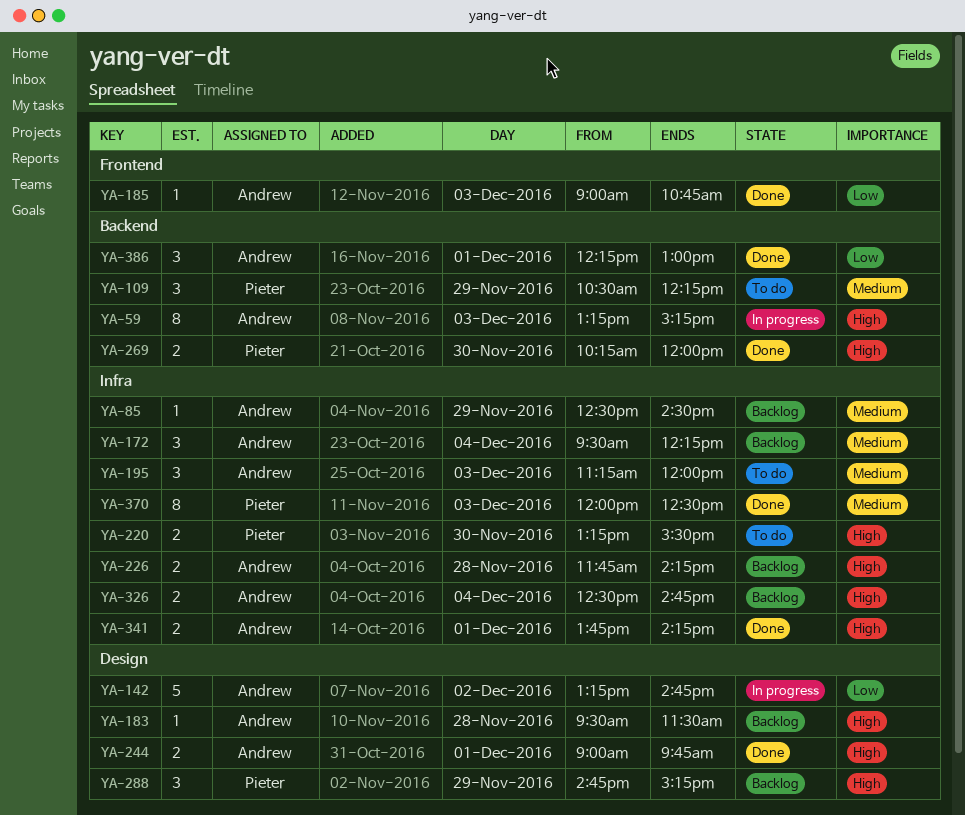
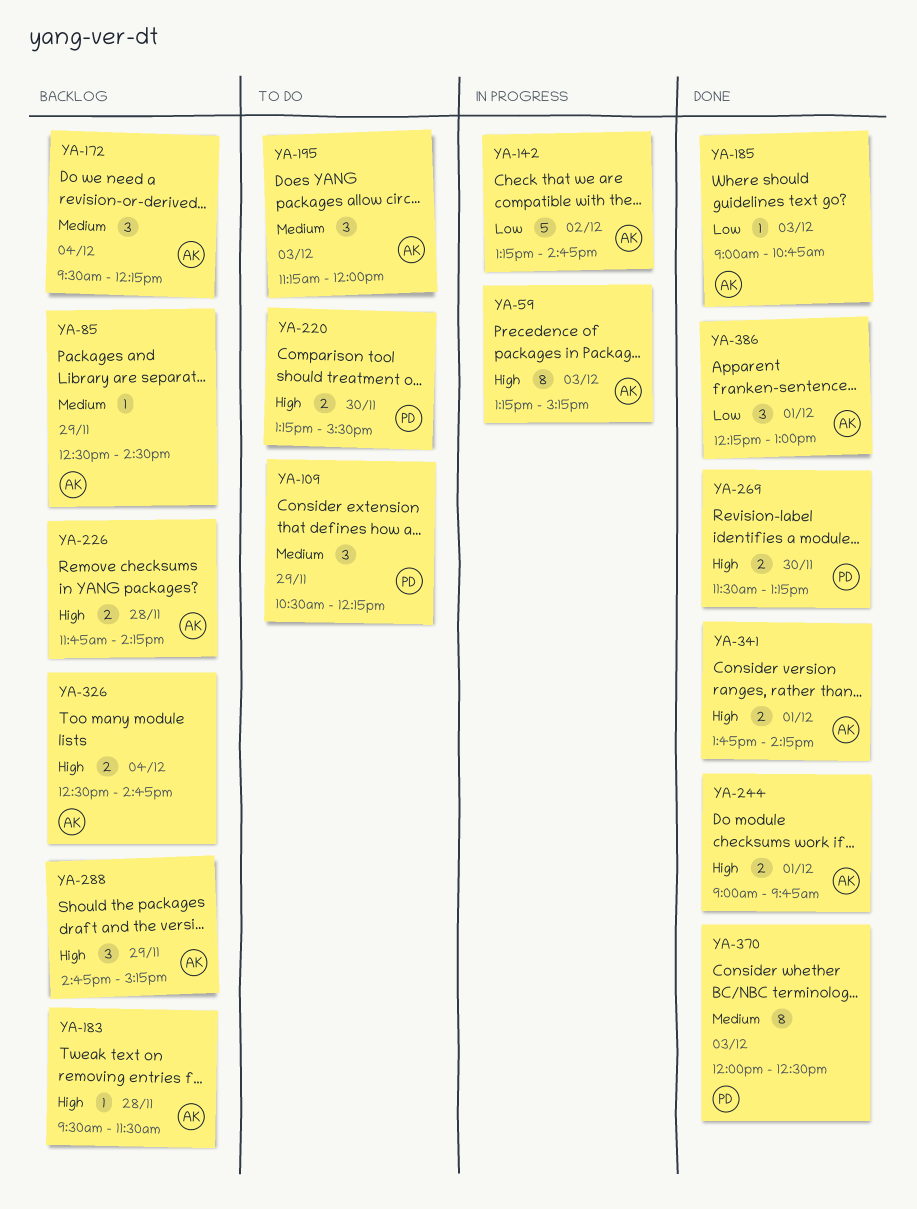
YA-269, begins: 10:15 -> 11:30
YA-269, ends: 12:00 -> 13:15
YA-288, owner: Pieter -> Andrew

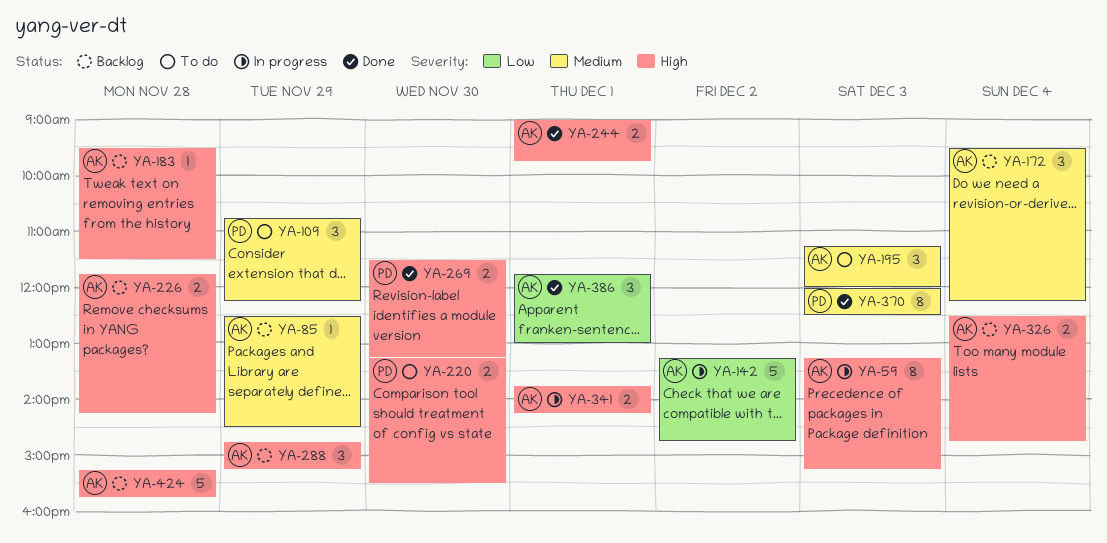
YA-109, begins: 10:30 -> 10:45
YA-185: present -> none
YA-341, status: Done -> In progress
YA-386, begins: 12:15 -> 11:45
YA-424: none -> present

